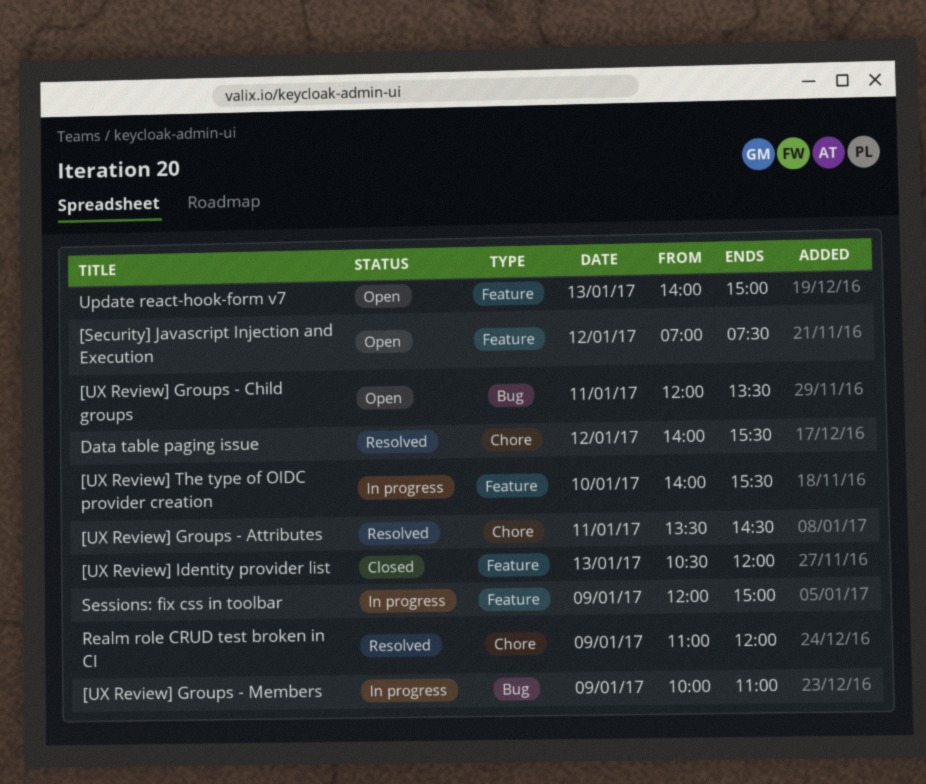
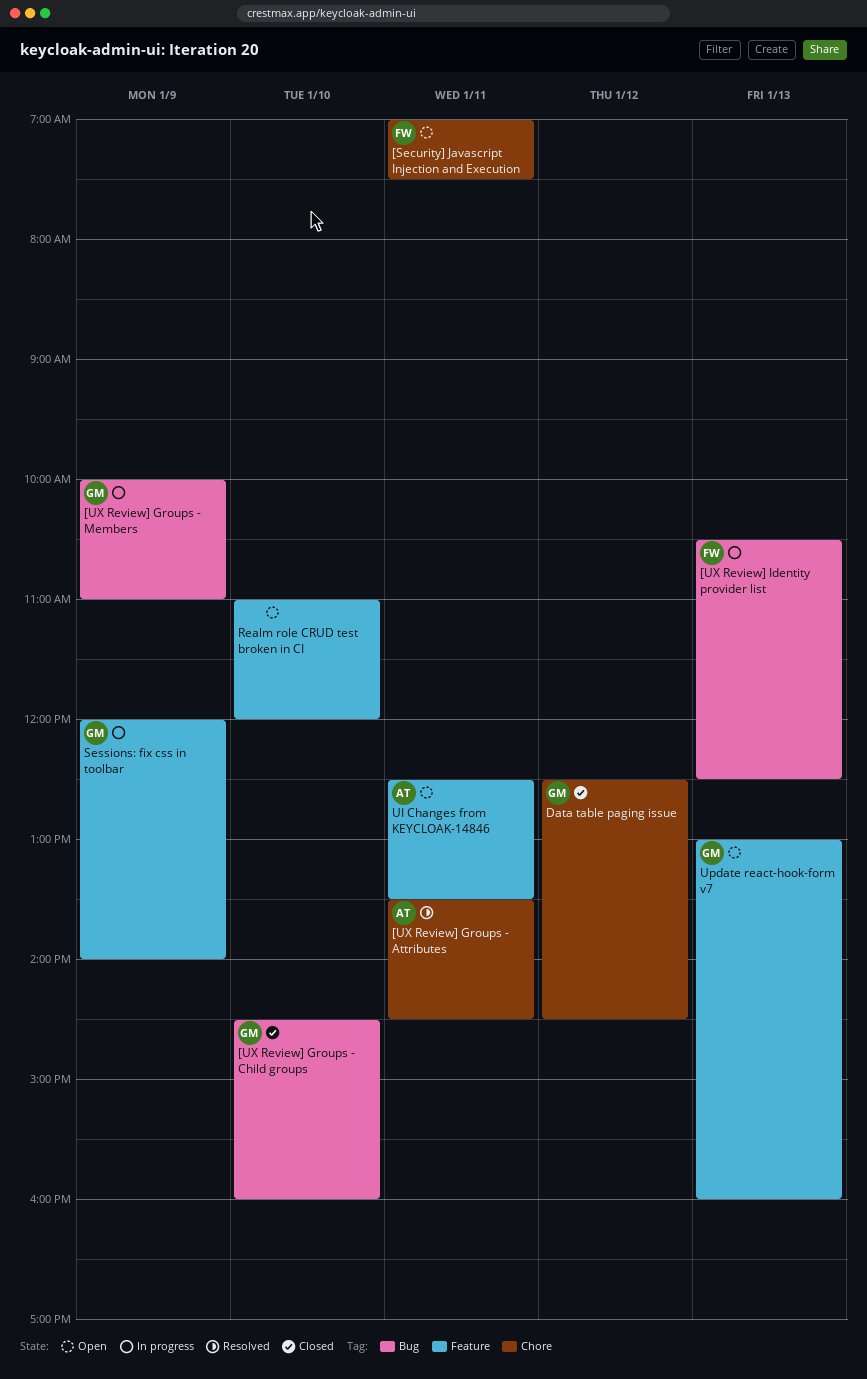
[Security] Javascript Injection and Execution, label: Feature -> Chore
[Security] Javascript Injection and Execution, day: Jan 12 -> Jan 11
[UX Review] Groups - Child groups, status: Open -> Closed
[UX Review] Groups - Child groups, day: Jan 11 -> Jan 10
[UX Review] Groups - Child groups, begins: 12:00 -> 14:30
[UX Review] Groups - Child groups, ends: 13:30 -> 16:00
[UX Review] Identity provider list, status: Closed -> In progress
[UX Review] Identity provider list, label: Feature -> Bug
[UX Review] Identity provider list, ends: 12:00 -> 12:30
[UX Review] The type of OIDC provider creation: present -> none
Data table paging issue, status: Resolved -> Closed
Data table paging issue, begins: 14:00 -> 12:30
Data table paging issue, ends: 15:30 -> 14:30
Realm role CRUD test broken in CI, status: Resolved -> Open
Realm role CRUD test broken in CI, label: Chore -> Feature
Realm role CRUD test broken in CI, day: Jan 9 -> Jan 10
Sessions: fix css in toolbar, ends: 15:00 -> 14:00
UI Changes from KEYCLOAK-14846: none -> present
Update react-hook-form v7, begins: 14:00 -> 13:00
Update react-hook-form v7, ends: 15:00 -> 16:00

